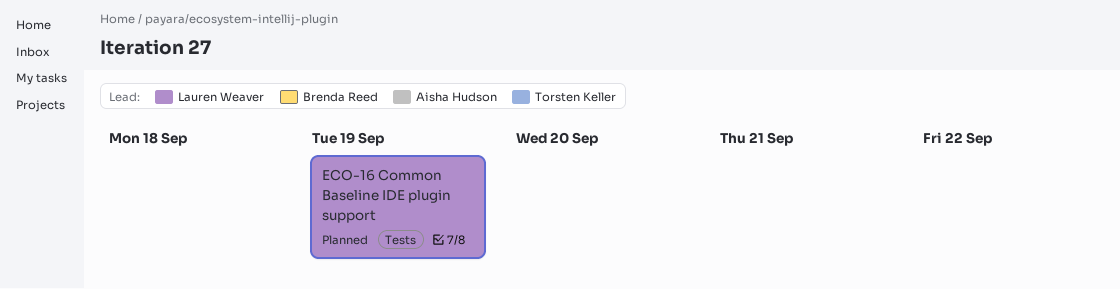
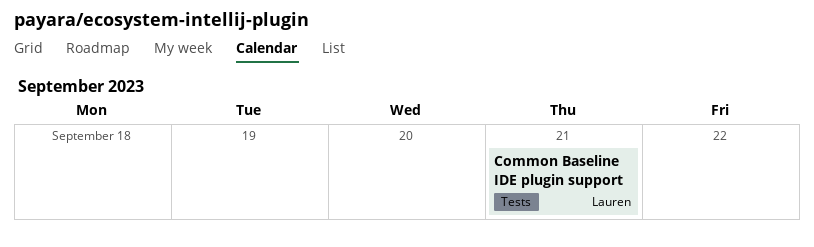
Common Baseline IDE plugin support, due: Sep 19 -> Sep 21

